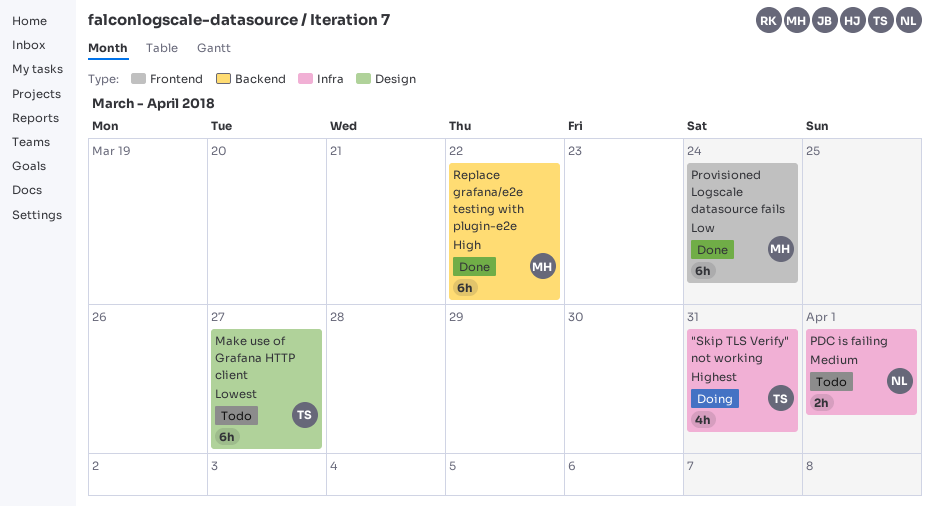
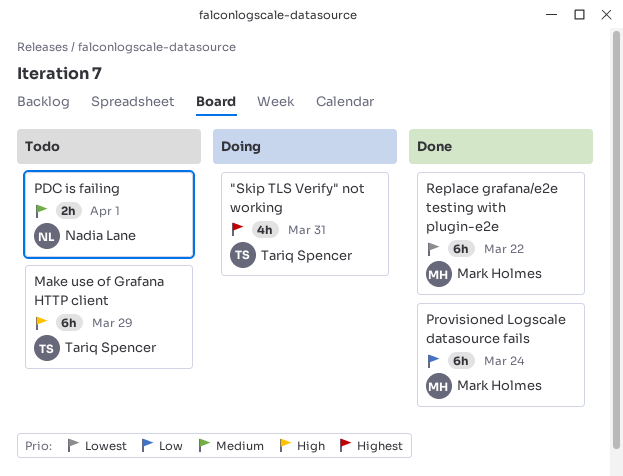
Make use of Grafana HTTP client, priority: Lowest -> High
Make use of Grafana HTTP client, due: Mar 27 -> Mar 29
Replace grafana/e2e testing with plugin-e2e, priority: High -> Lowest

